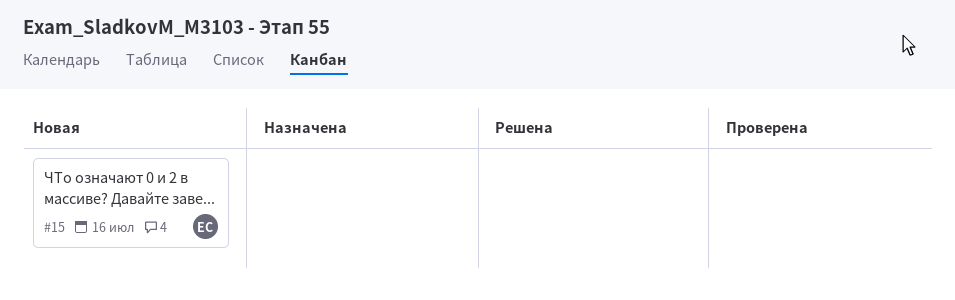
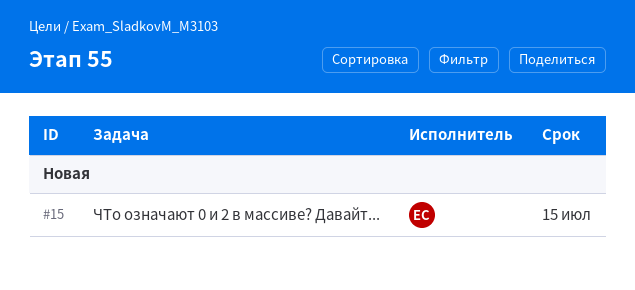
#15, due: Jul 16 -> Jul 15

